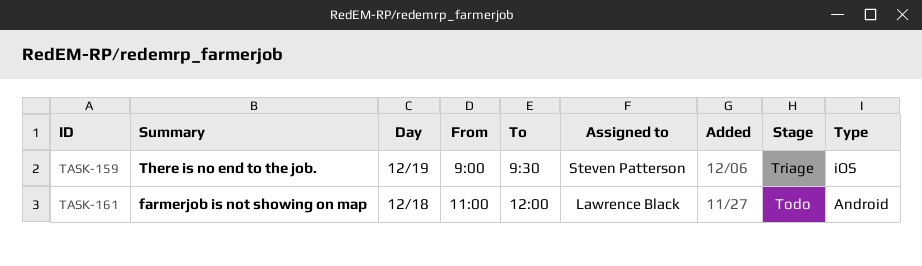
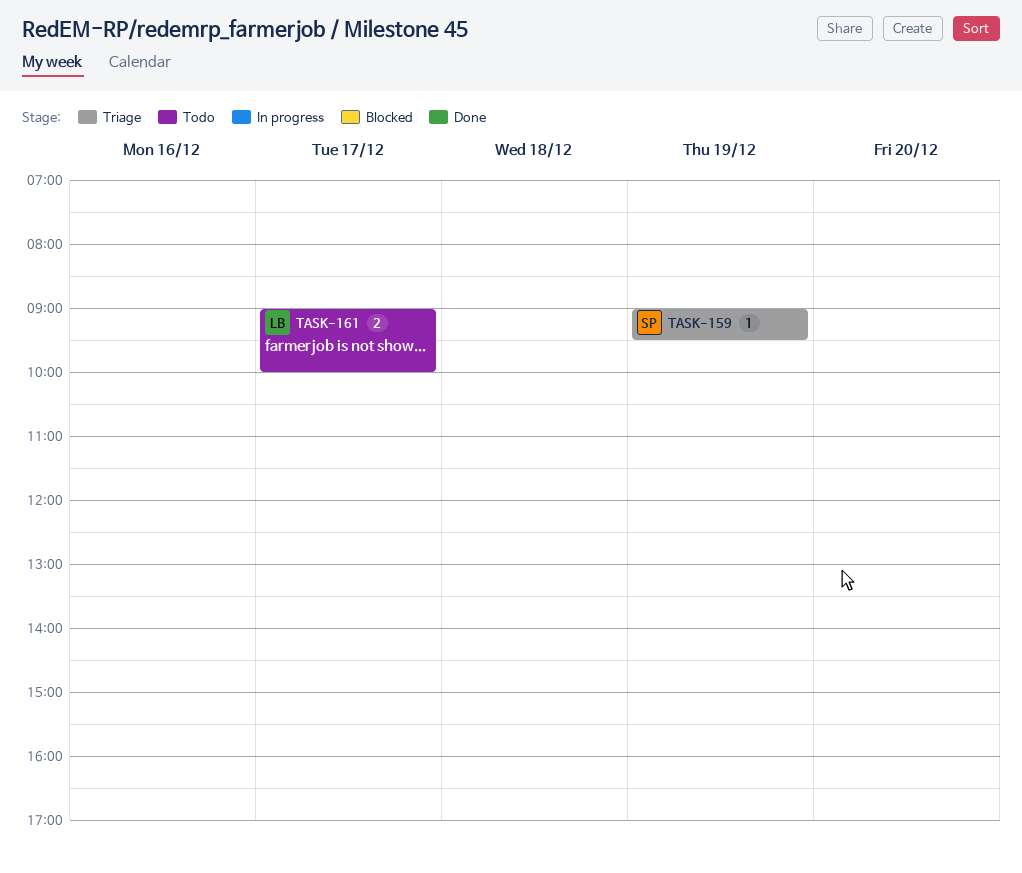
TASK-161, day: Dec 18 -> Dec 17
TASK-161, begins: 11:00 -> 09:00
TASK-161, ends: 12:00 -> 10:00

